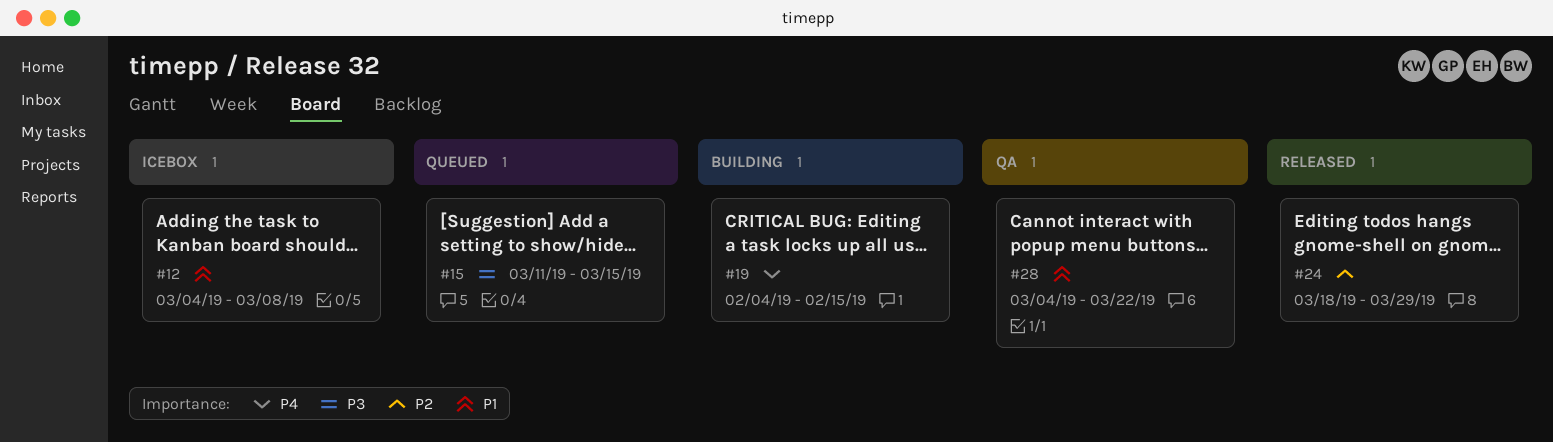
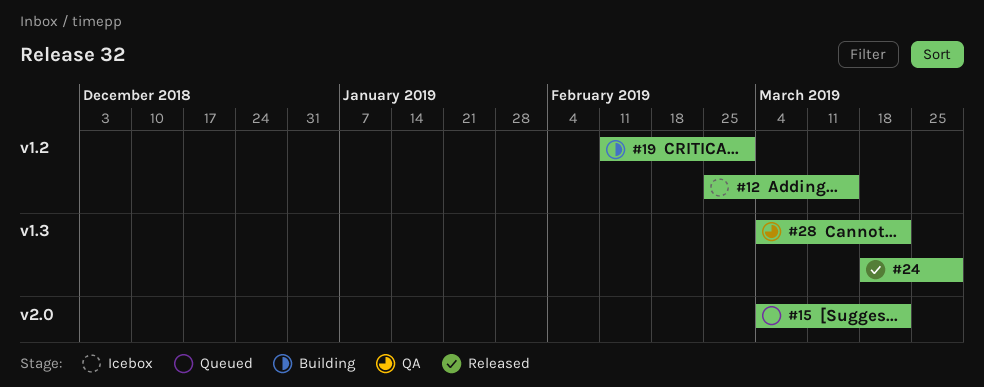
#12, start: Mar 4 -> Feb 25
#12, due: Mar 8 -> Mar 15
#15, start: Mar 11 -> Mar 4
#15, due: Mar 15 -> Mar 22
#19, start: Feb 4 -> Feb 11
#19, due: Feb 15 -> Mar 1

